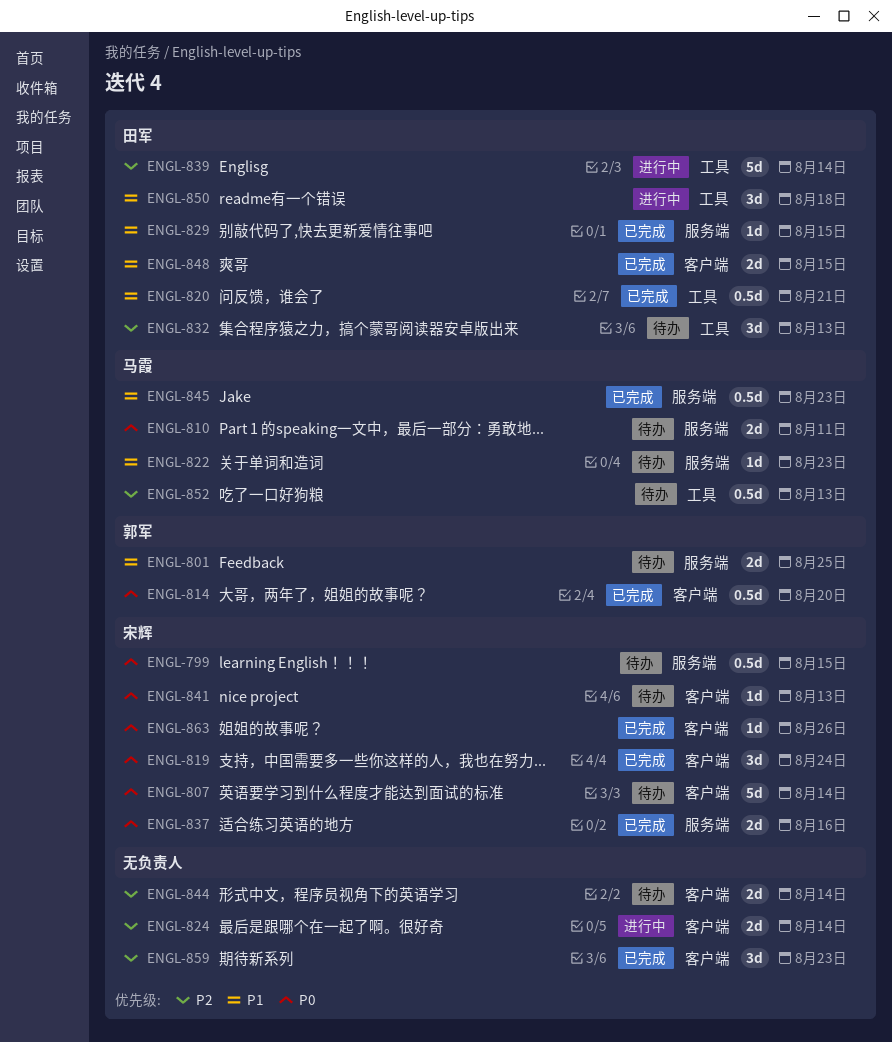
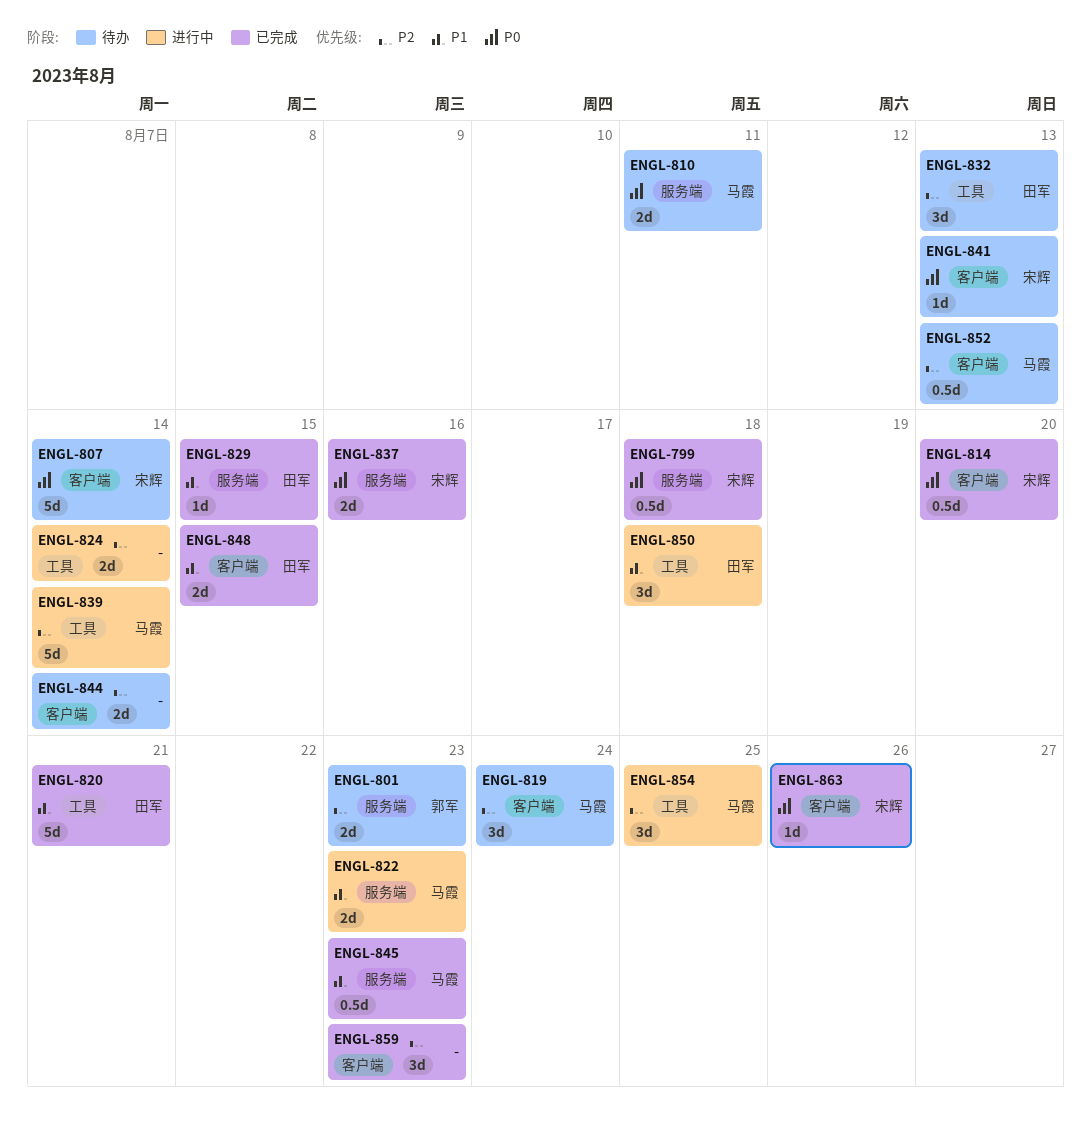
ENGL-799, status: 待办 -> 已完成
ENGL-799, due: Aug 15 -> Aug 18
ENGL-801, priority: P1 -> P2
ENGL-801, due: Aug 25 -> Aug 23
ENGL-814, owner: 郭军 -> 宋辉
ENGL-819, status: 已完成 -> 待办
ENGL-819, owner: 宋辉 -> 马霞
ENGL-819, priority: P0 -> P2
ENGL-820, estimate: 0.5d -> 5d
ENGL-822, status: 待办 -> 进行中
ENGL-822, estimate: 1d -> 2d
ENGL-824, label: 客户端 -> 工具
ENGL-839, owner: 田军 -> 马霞
ENGL-852, label: 工具 -> 客户端
ENGL-854: none -> present

